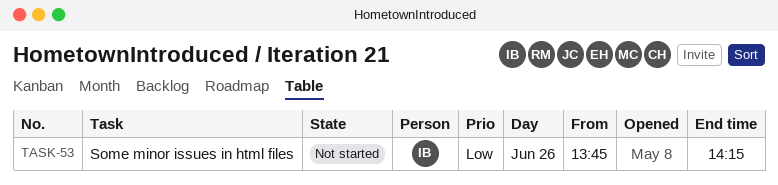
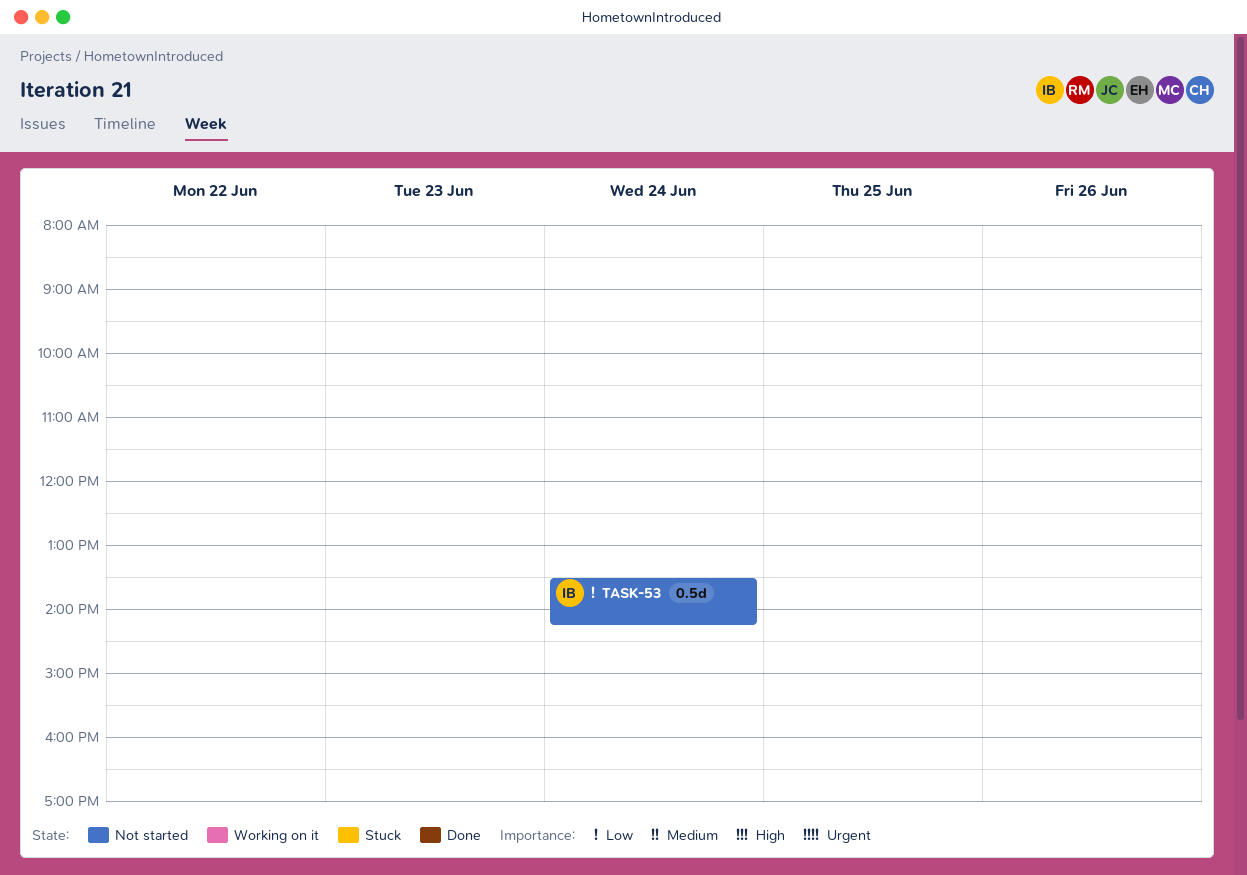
TASK-53, day: Jun 26 -> Jun 24
TASK-53, begins: 13:45 -> 13:30

